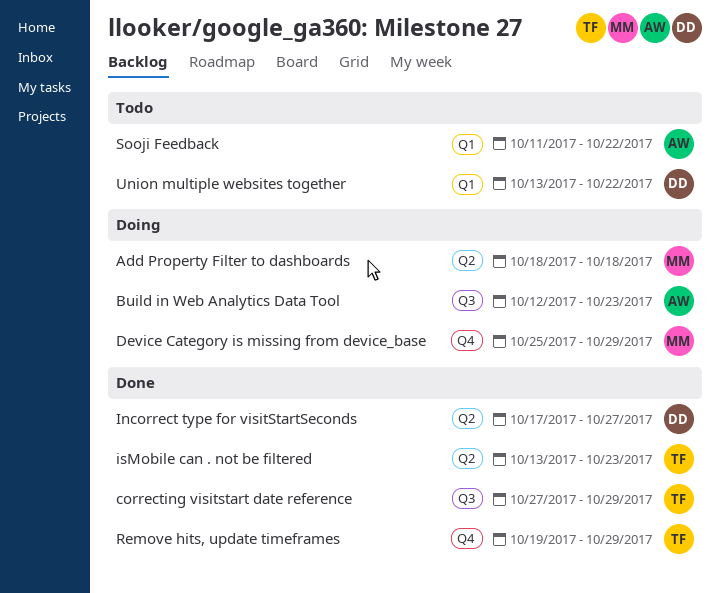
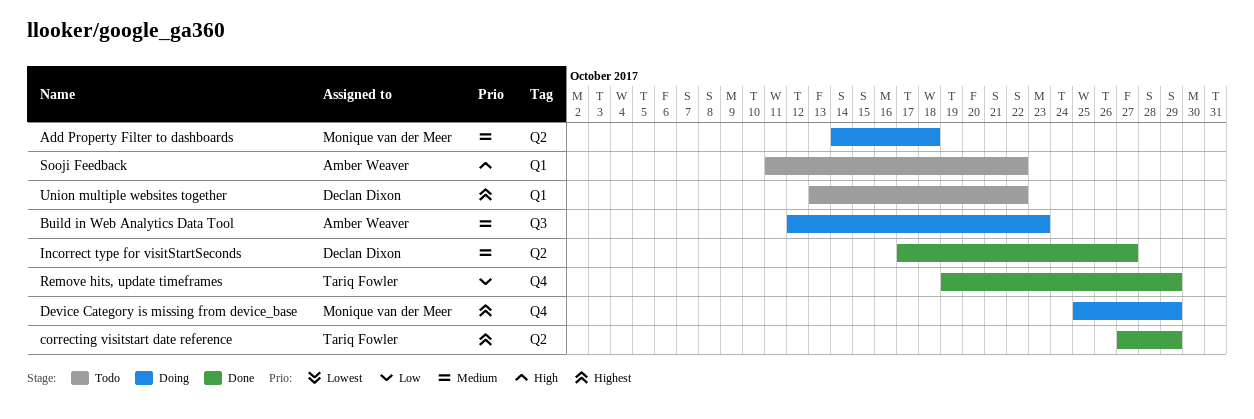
Add Property Filter to dashboards, start: Oct 18 -> Oct 14
correcting visitstart date reference, label: Q3 -> Q2
isMobile can . not be filtered: present -> none

